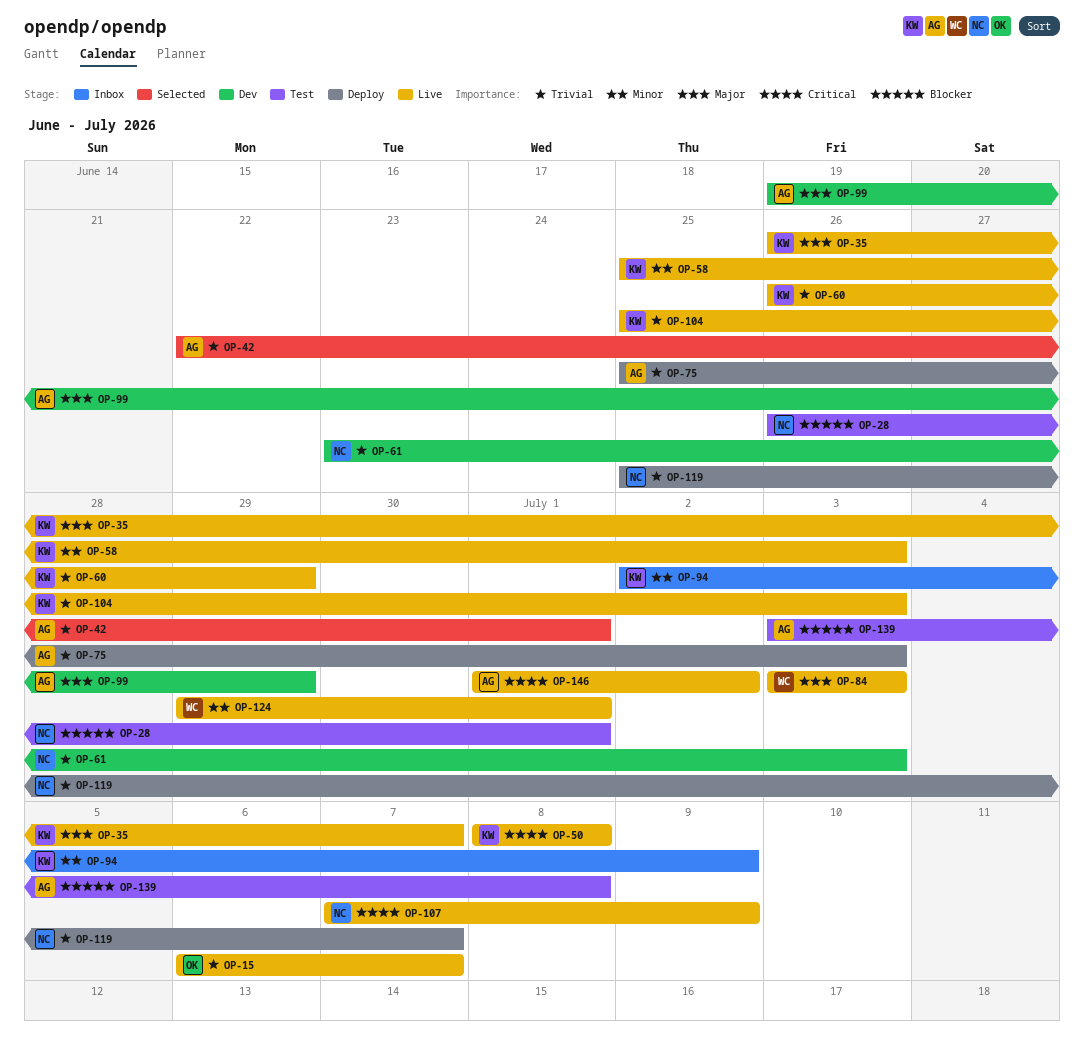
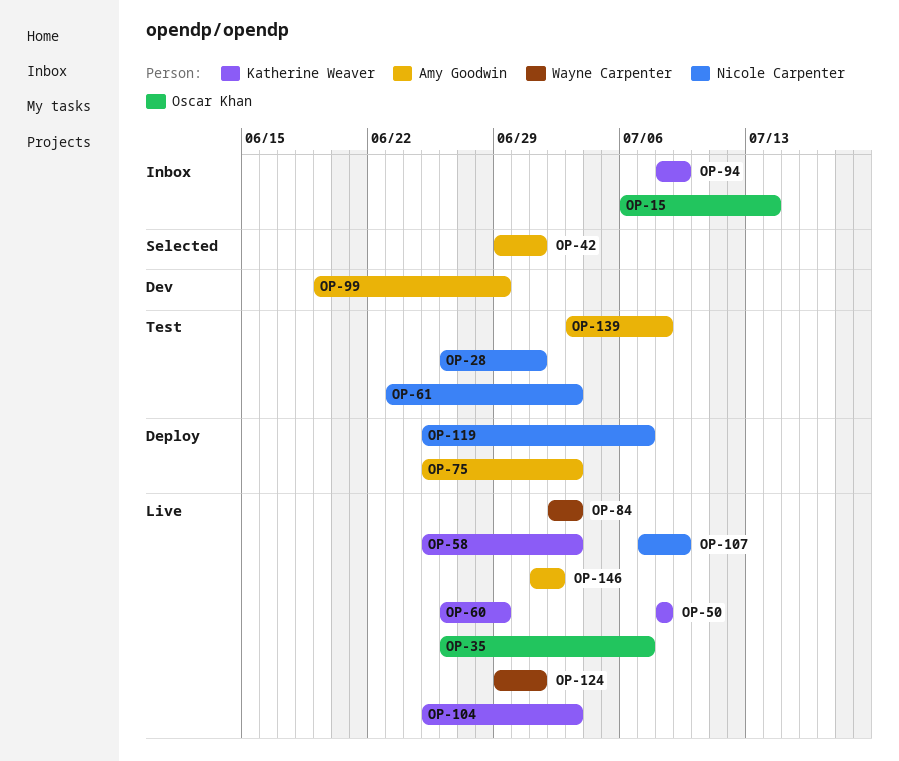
OP-15, status: Live -> Inbox
OP-15, due: Jul 7 -> Jul 14
OP-35, owner: Katherine Weaver -> Oscar Khan
OP-42, start: Jun 22 -> Jun 29
OP-61, status: Dev -> Test
OP-84, start: Jul 3 -> Jul 2
OP-94, start: Jul 2 -> Jul 8

